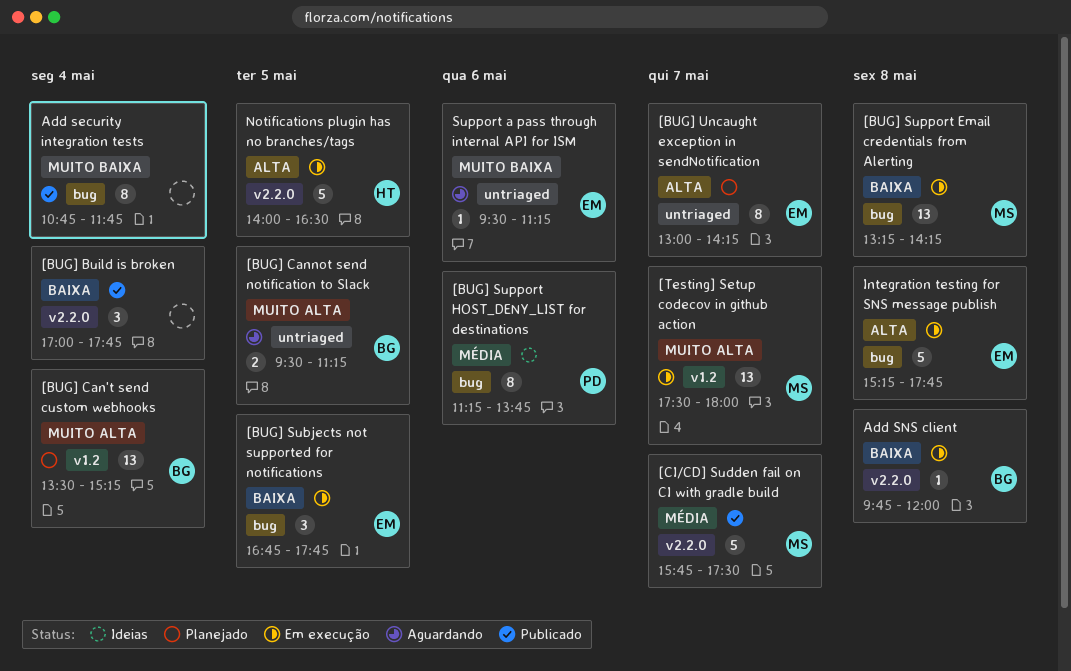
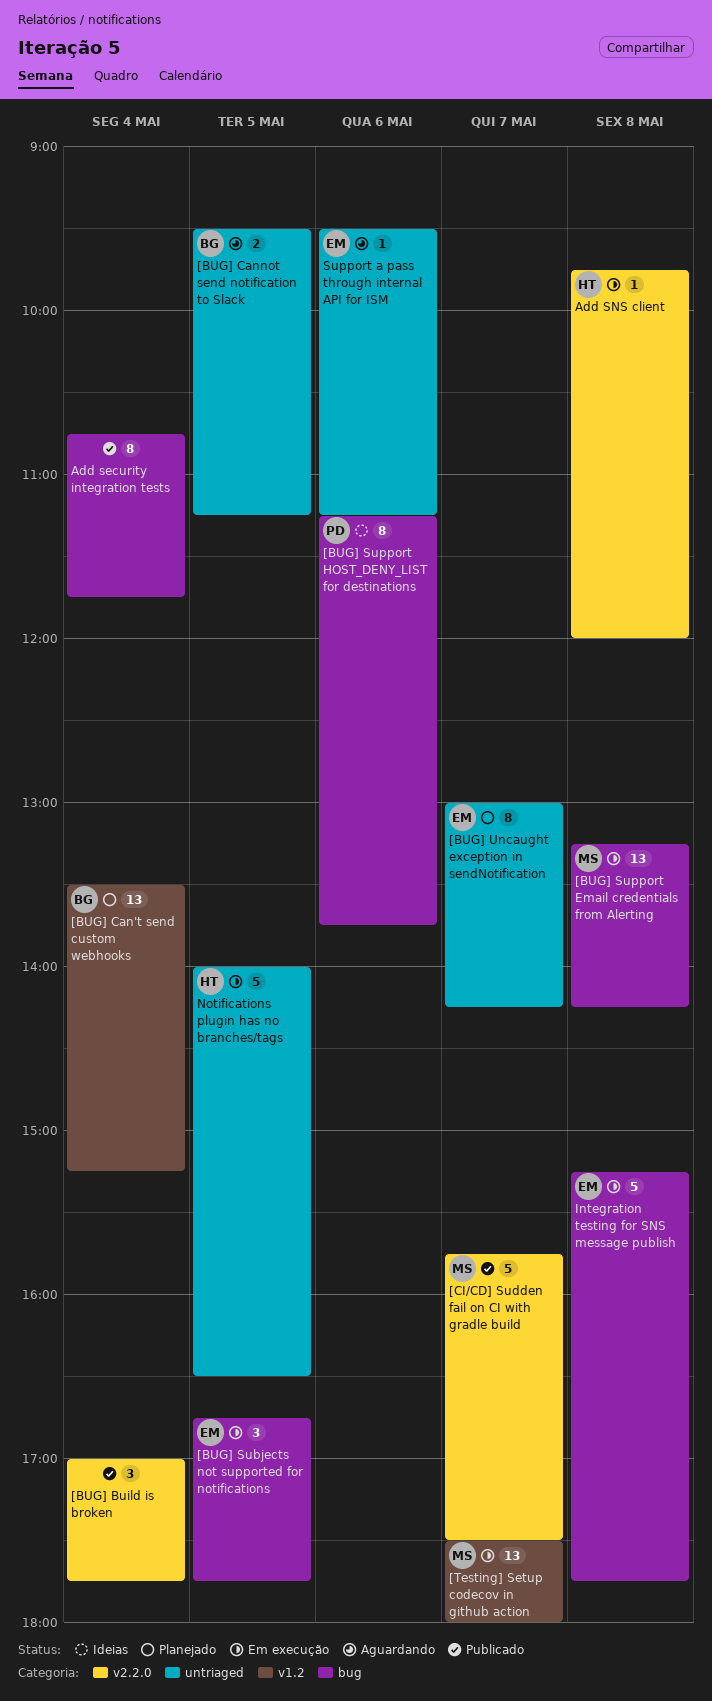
Add SNS client, owner: BG -> HT
Notifications plugin has no branches/tags, label: v2.2.0 -> untriaged

